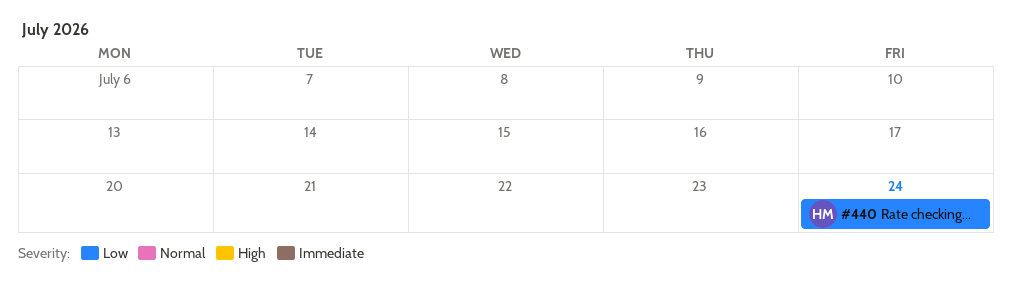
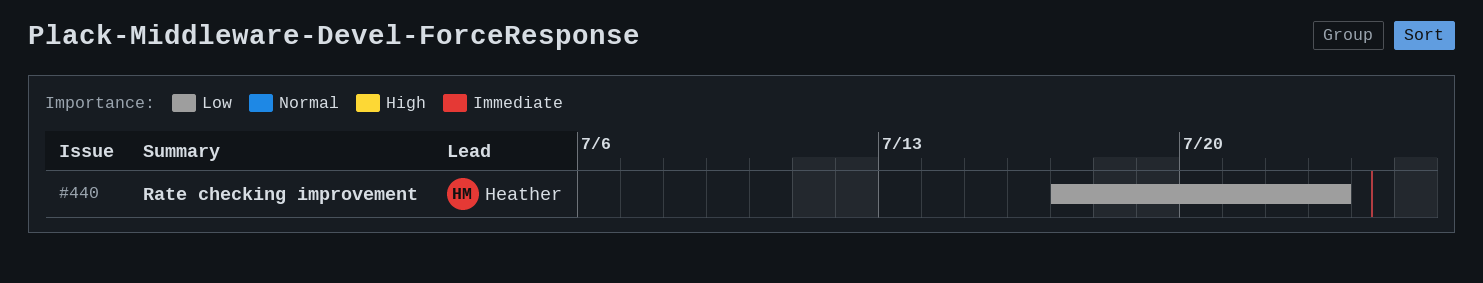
#440, start: Jul 24 -> Jul 17
#440, due: Jul 24 -> Jul 23

